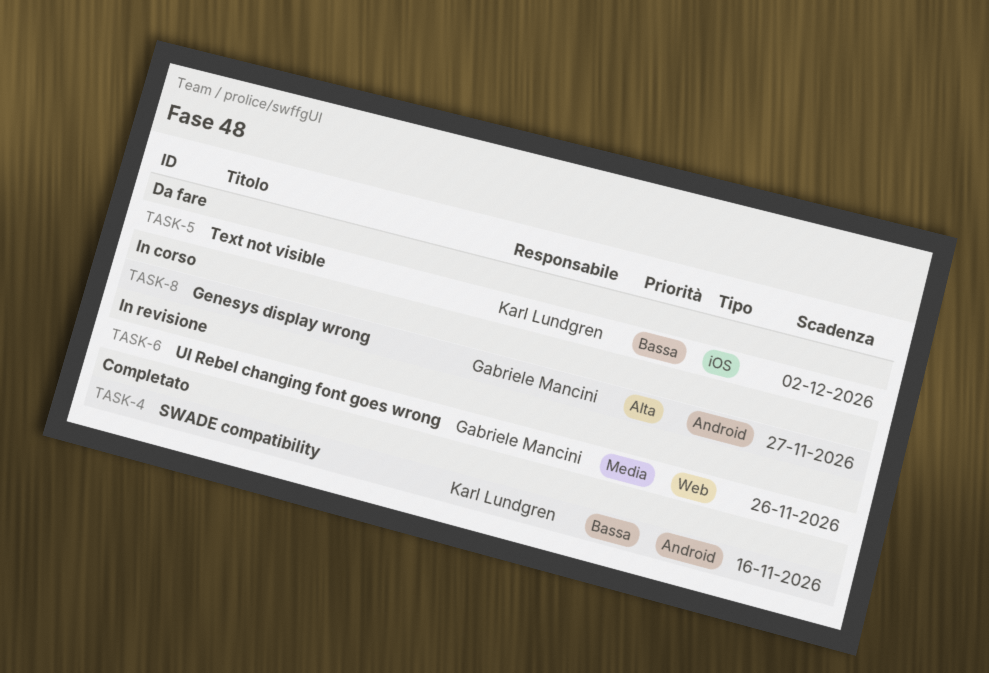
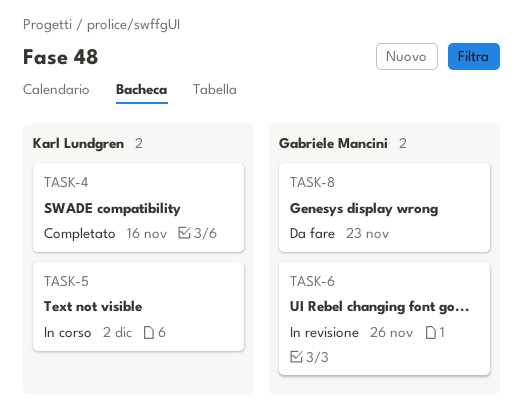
TASK-5, status: Da fare -> In corso
TASK-8, status: In corso -> Da fare
TASK-8, due: Nov 27 -> Nov 23

